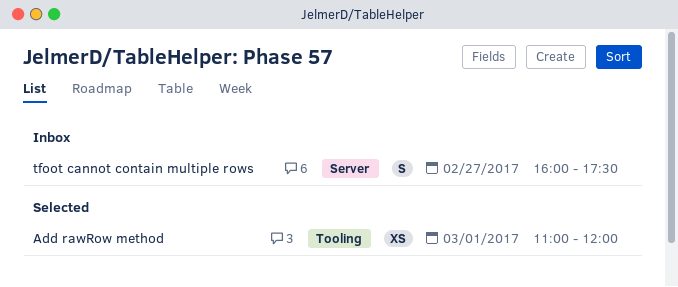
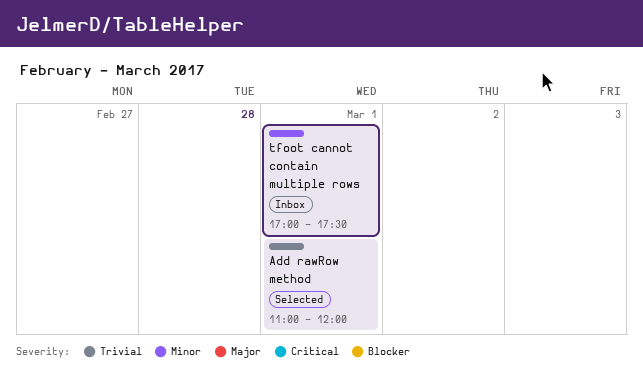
tfoot cannot contain multiple rows, day: Feb 27 -> Mar 1
tfoot cannot contain multiple rows, begins: 16:00 -> 17:00

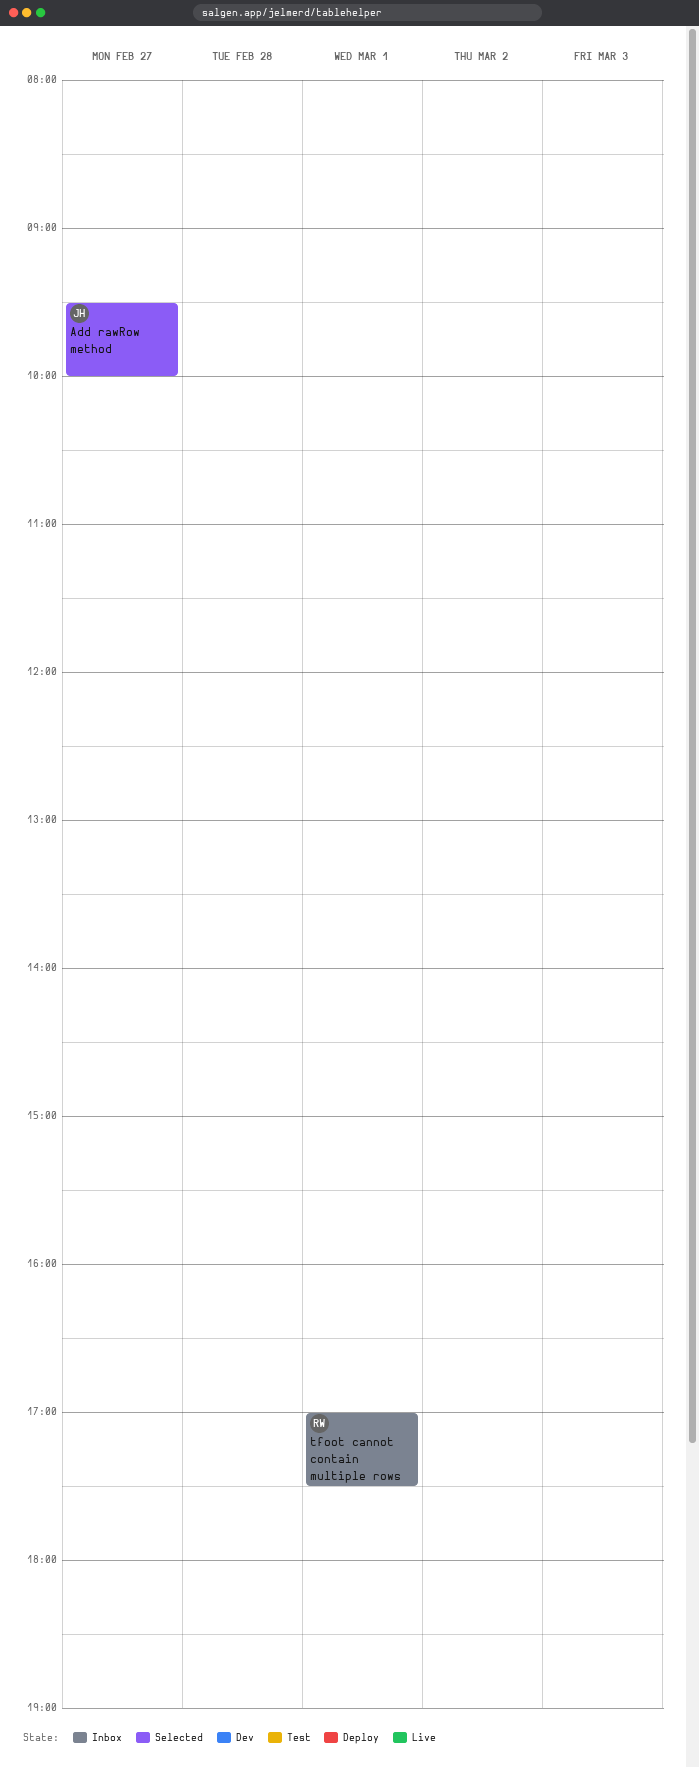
Add rawRow method, day: Mar 1 -> Feb 27
Add rawRow method, begins: 11:00 -> 09:30
Add rawRow method, ends: 12:00 -> 10:00

